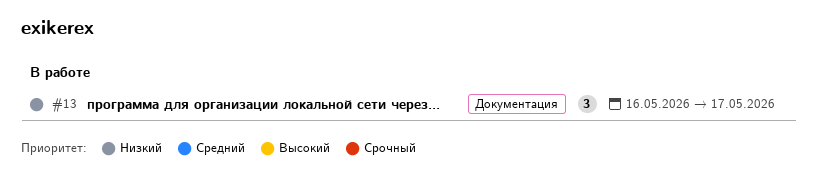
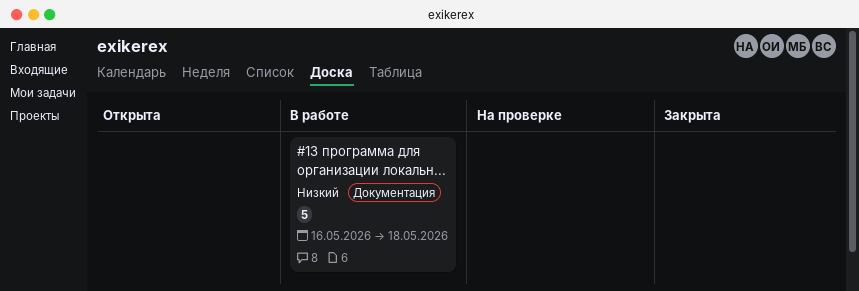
#13, estimate: 3 -> 5
#13, due: May 17 -> May 18

